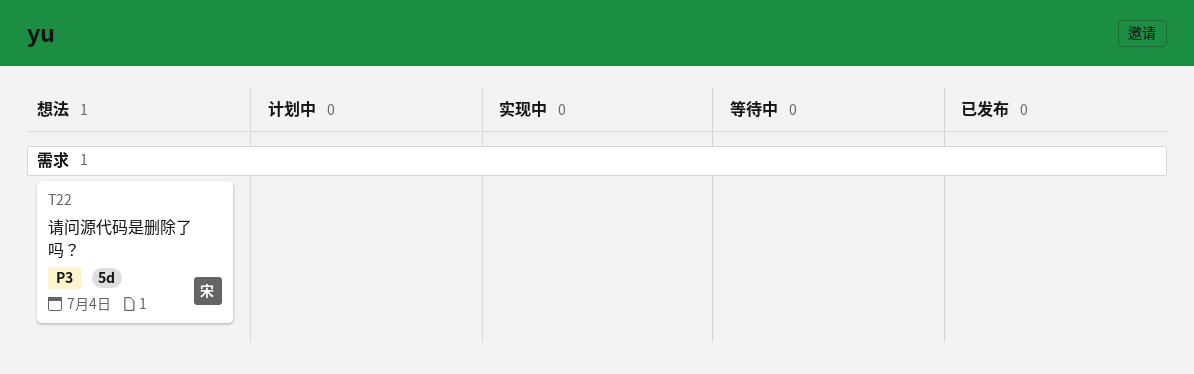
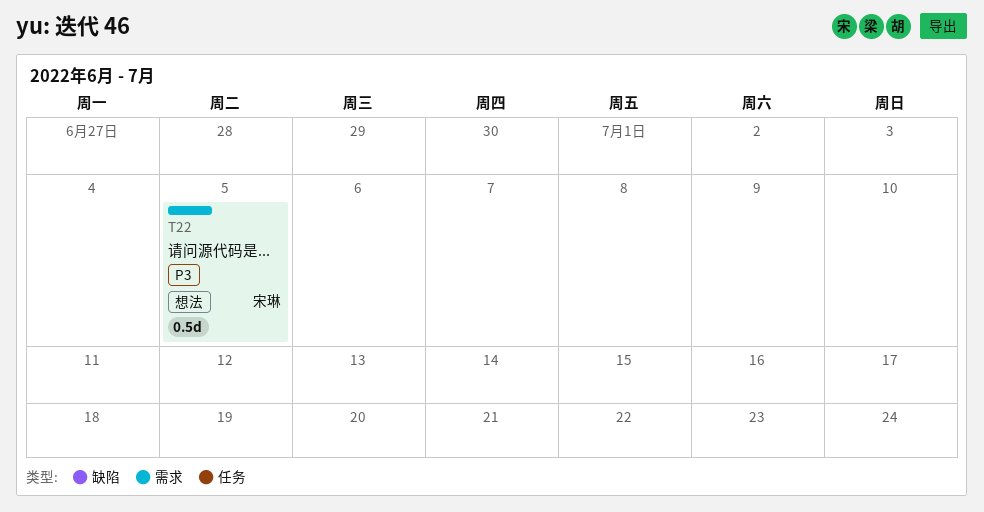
T22, estimate: 5d -> 0.5d
T22, due: Jul 4 -> Jul 5

